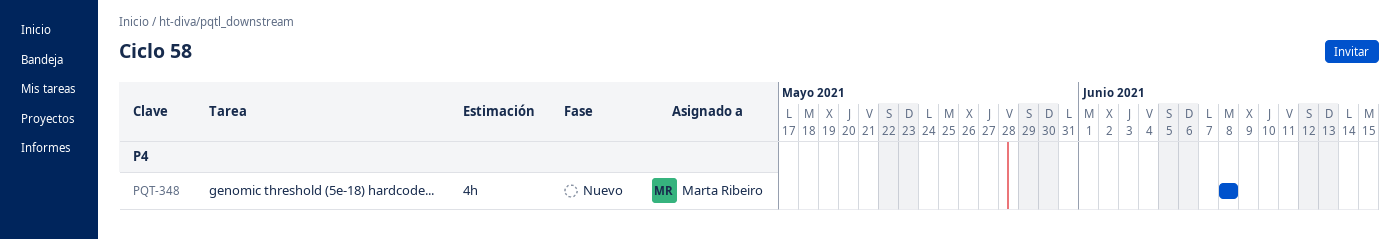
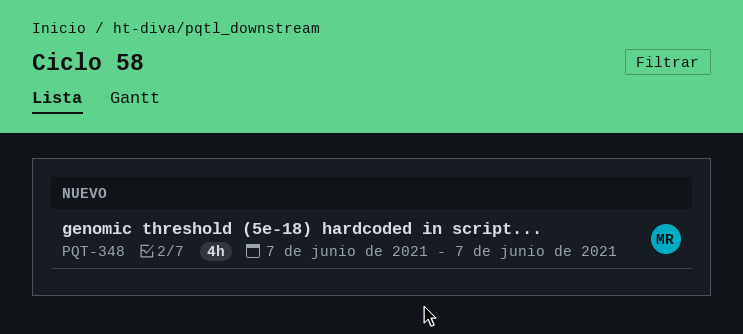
PQT-348, start: Jun 8 -> Jun 7
PQT-348, due: Jun 8 -> Jun 7

